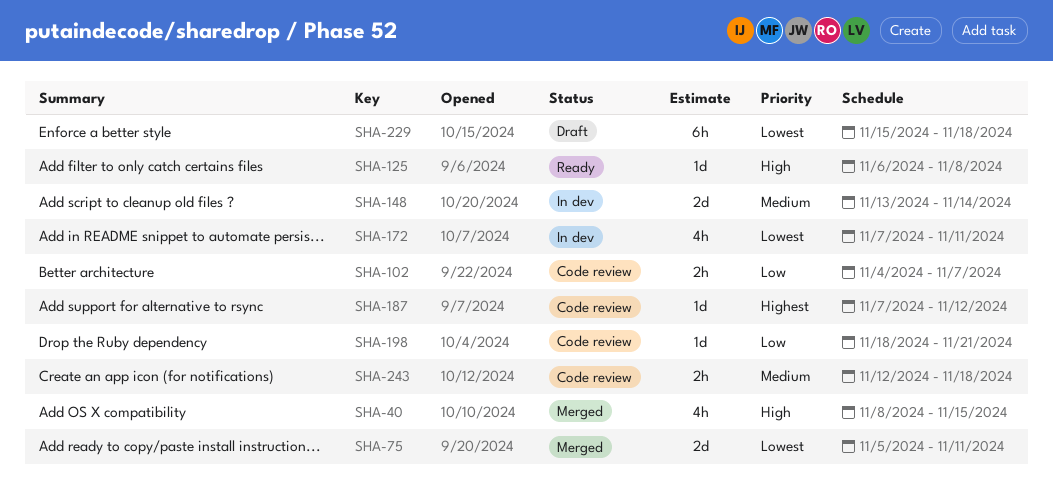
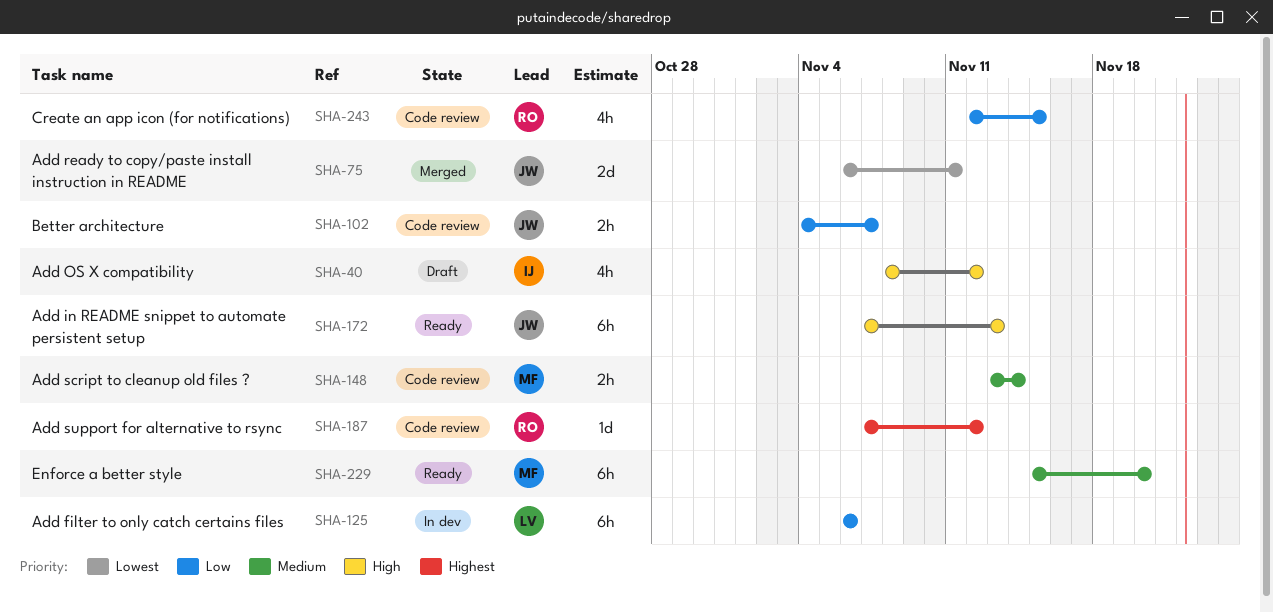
SHA-40, status: Merged -> Draft
SHA-40, due: Nov 15 -> Nov 12
SHA-75, start: Nov 5 -> Nov 6
SHA-125, status: Ready -> In dev
SHA-125, priority: High -> Low
SHA-125, estimate: 1d -> 6h
SHA-125, due: Nov 8 -> Nov 6
SHA-148, status: In dev -> Code review
SHA-148, estimate: 2d -> 2h
SHA-172, status: In dev -> Ready
SHA-172, priority: Lowest -> High
SHA-172, estimate: 4h -> 6h
SHA-172, due: Nov 11 -> Nov 13
SHA-198: present -> none
SHA-229, status: Draft -> Ready
SHA-229, priority: Lowest -> Medium
SHA-229, due: Nov 18 -> Nov 20
SHA-243, priority: Medium -> Low
SHA-243, estimate: 2h -> 4h
SHA-243, due: Nov 18 -> Nov 15

